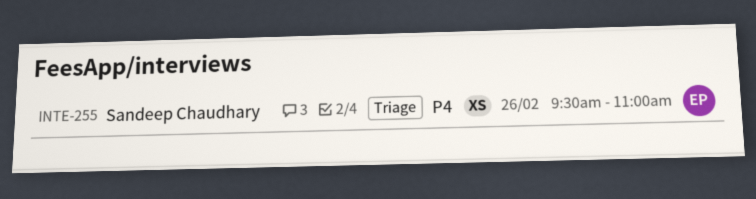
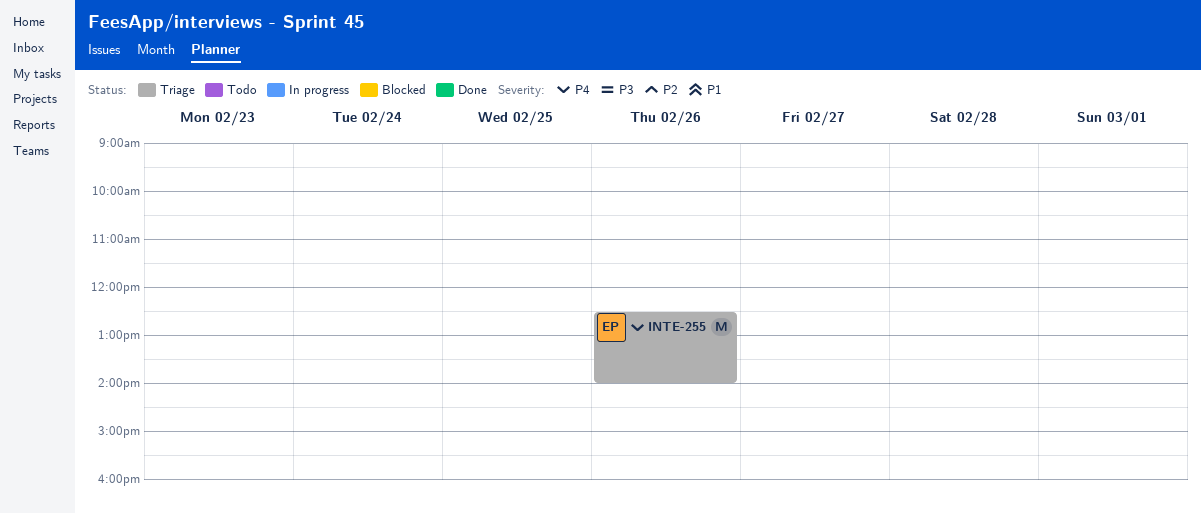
INTE-255, estimate: XS -> M
INTE-255, begins: 09:30 -> 12:30
INTE-255, ends: 11:00 -> 14:00

